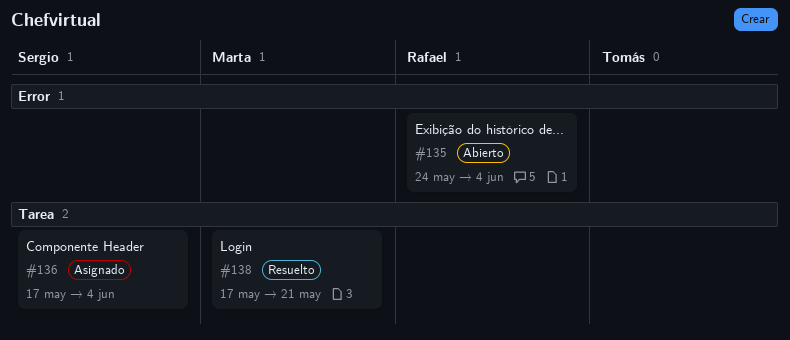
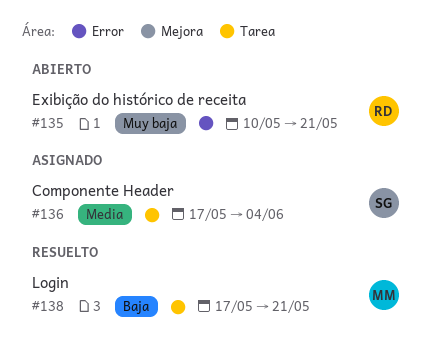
#135, start: May 24 -> May 10
#135, due: Jun 4 -> May 21

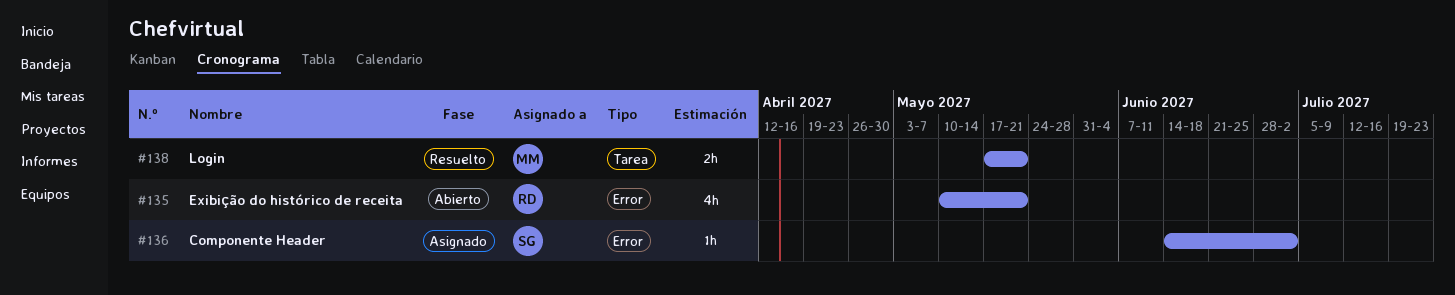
#136, label: Tarea -> Error
#136, start: May 17 -> Jun 14
#136, due: Jun 4 -> Jul 2

